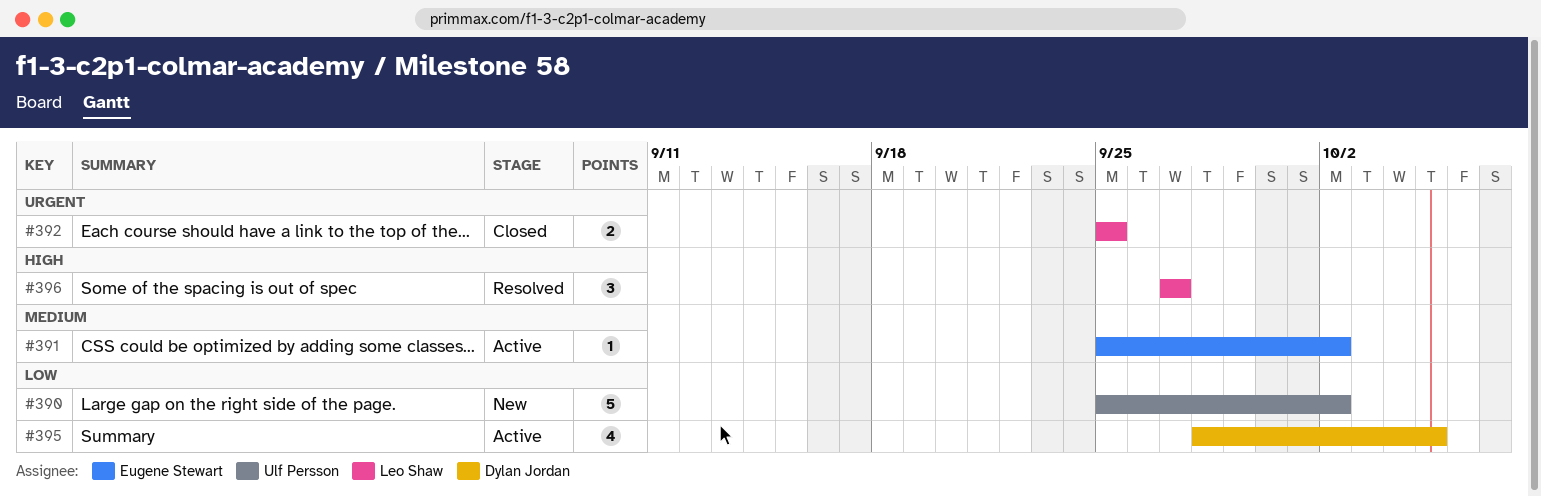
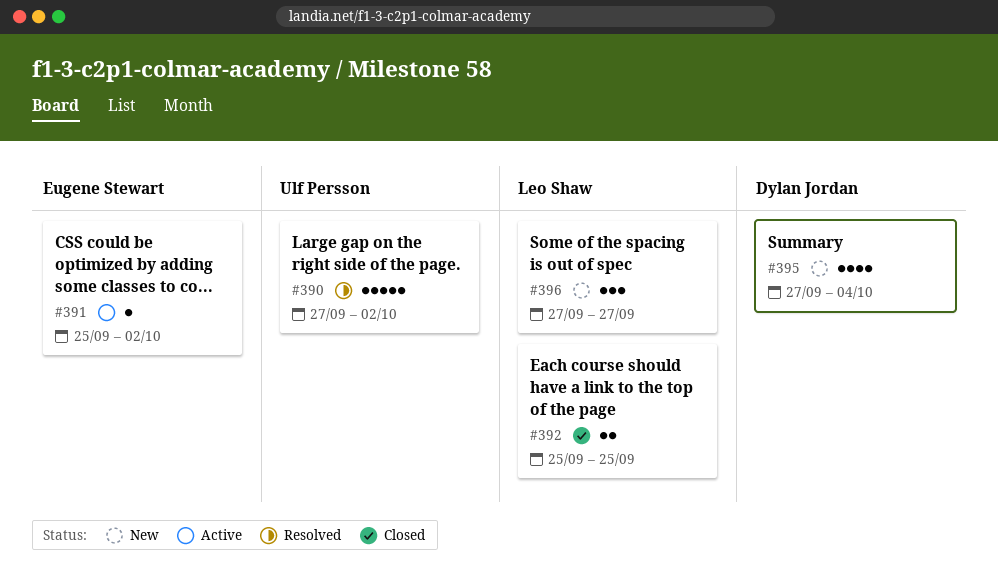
#390, status: New -> Resolved
#390, start: Sep 25 -> Sep 27
#395, status: Active -> New
#395, start: Sep 28 -> Sep 27
#395, due: Oct 5 -> Oct 4
#396, status: Resolved -> New

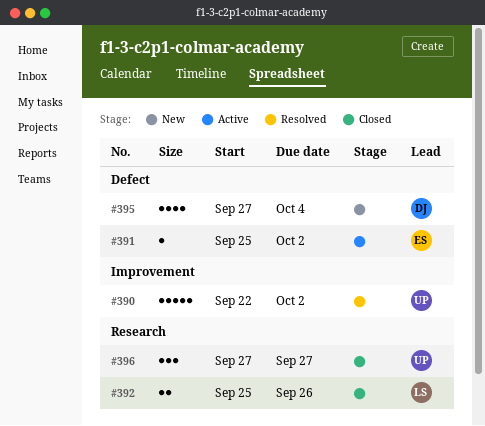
#390, start: Sep 27 -> Sep 22
#392, due: Sep 25 -> Sep 26
#396, status: New -> Closed
#396, owner: Leo Shaw -> Ulf Persson

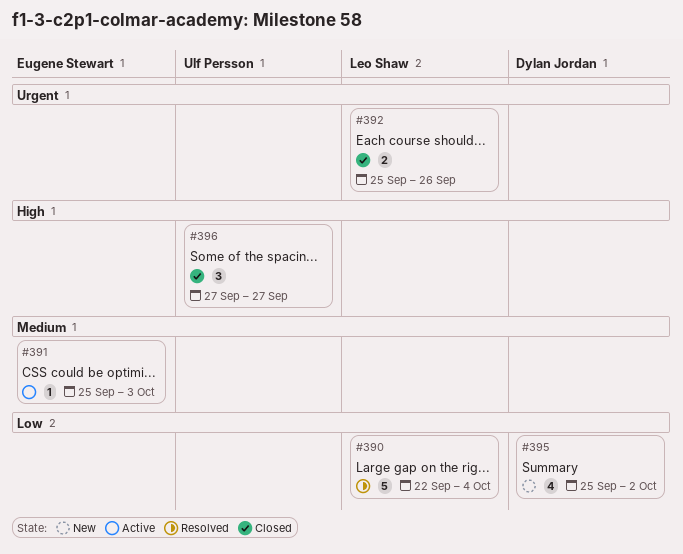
#390, owner: Ulf Persson -> Leo Shaw
#390, due: Oct 2 -> Oct 4
#391, due: Oct 2 -> Oct 3
#395, start: Sep 27 -> Sep 25
#395, due: Oct 4 -> Oct 2

